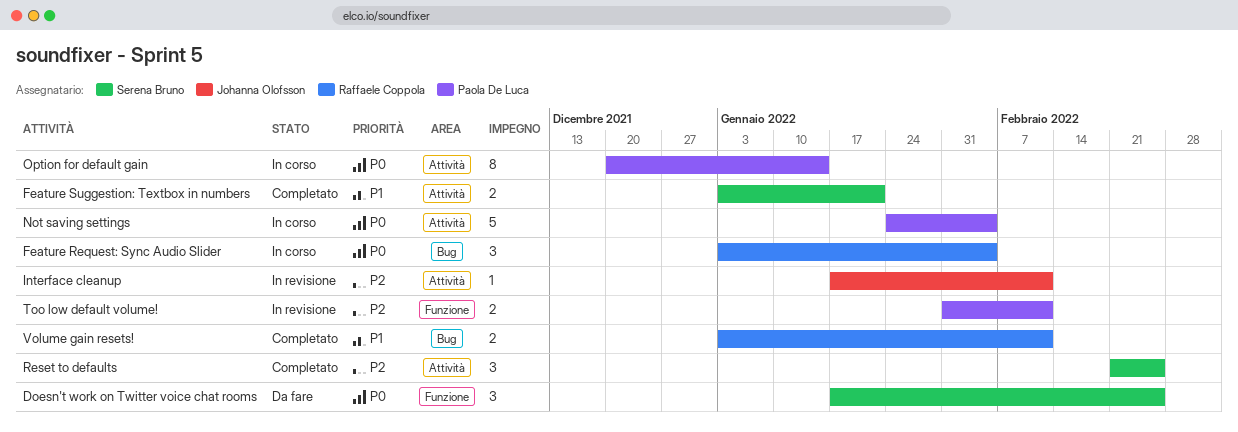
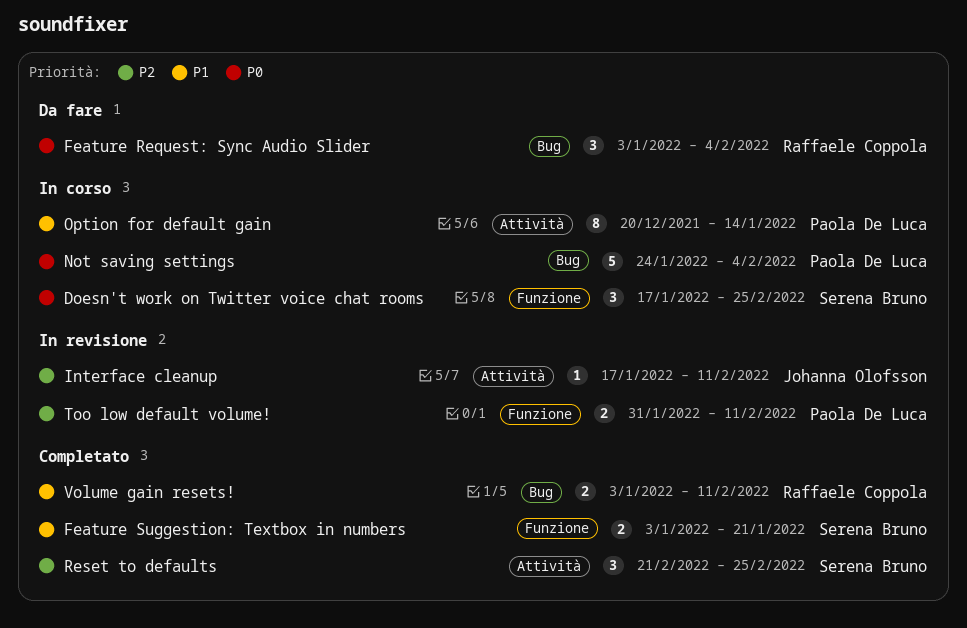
Doesn't work on Twitter voice chat rooms, status: Da fare -> In corso
Feature Request: Sync Audio Slider, status: In corso -> Da fare
Feature Suggestion: Textbox in numbers, label: Attività -> Funzione
Not saving settings, label: Attività -> Bug
Option for default gain, priority: P0 -> P1

